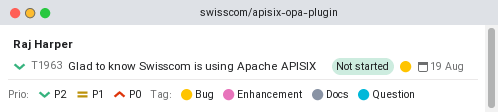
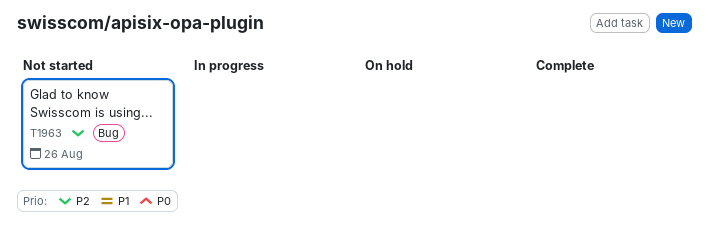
T1963, due: Aug 19 -> Aug 26

